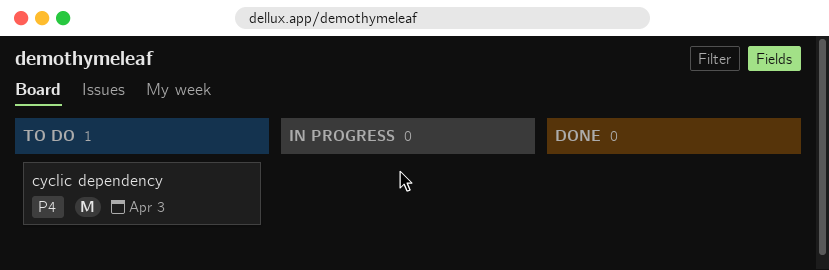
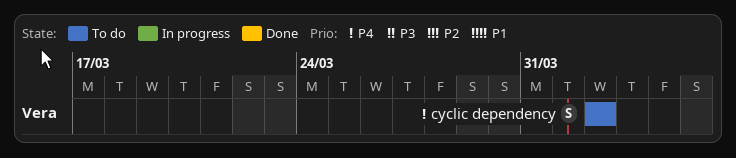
cyclic dependency, estimate: M -> S
cyclic dependency, due: Apr 3 -> Apr 2

